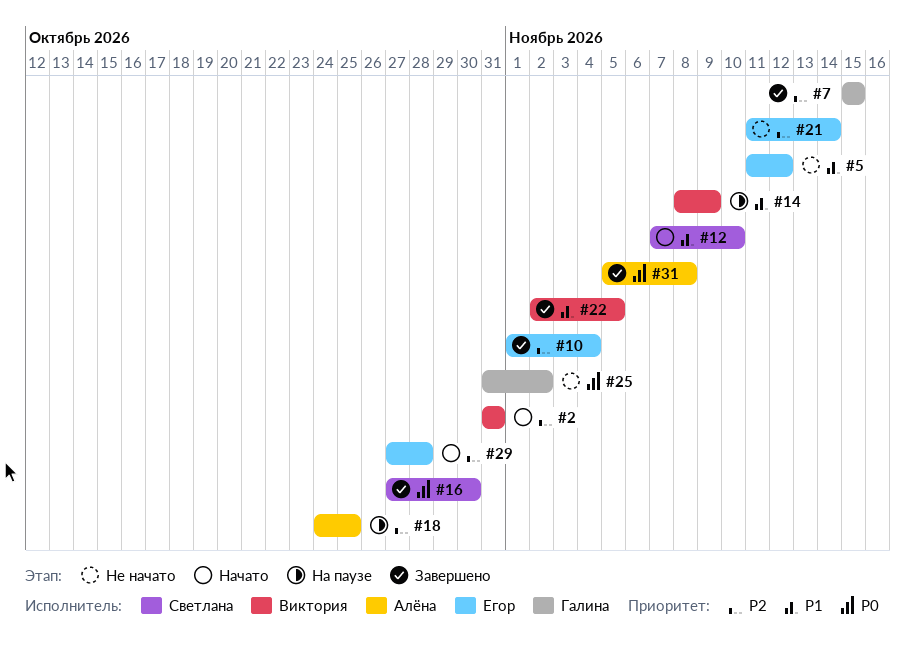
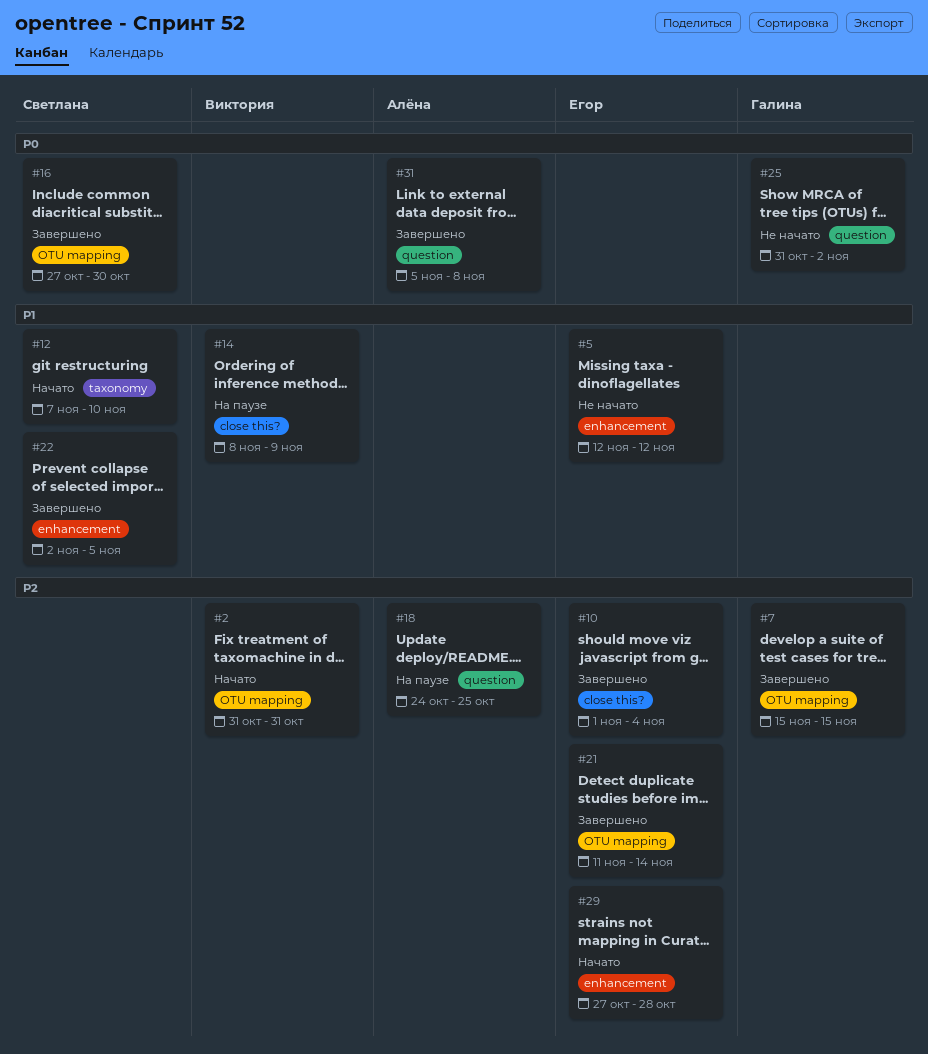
#5, start: Nov 11 -> Nov 12
#21, status: Не начато -> Завершено
#22, owner: Виктория -> Светлана

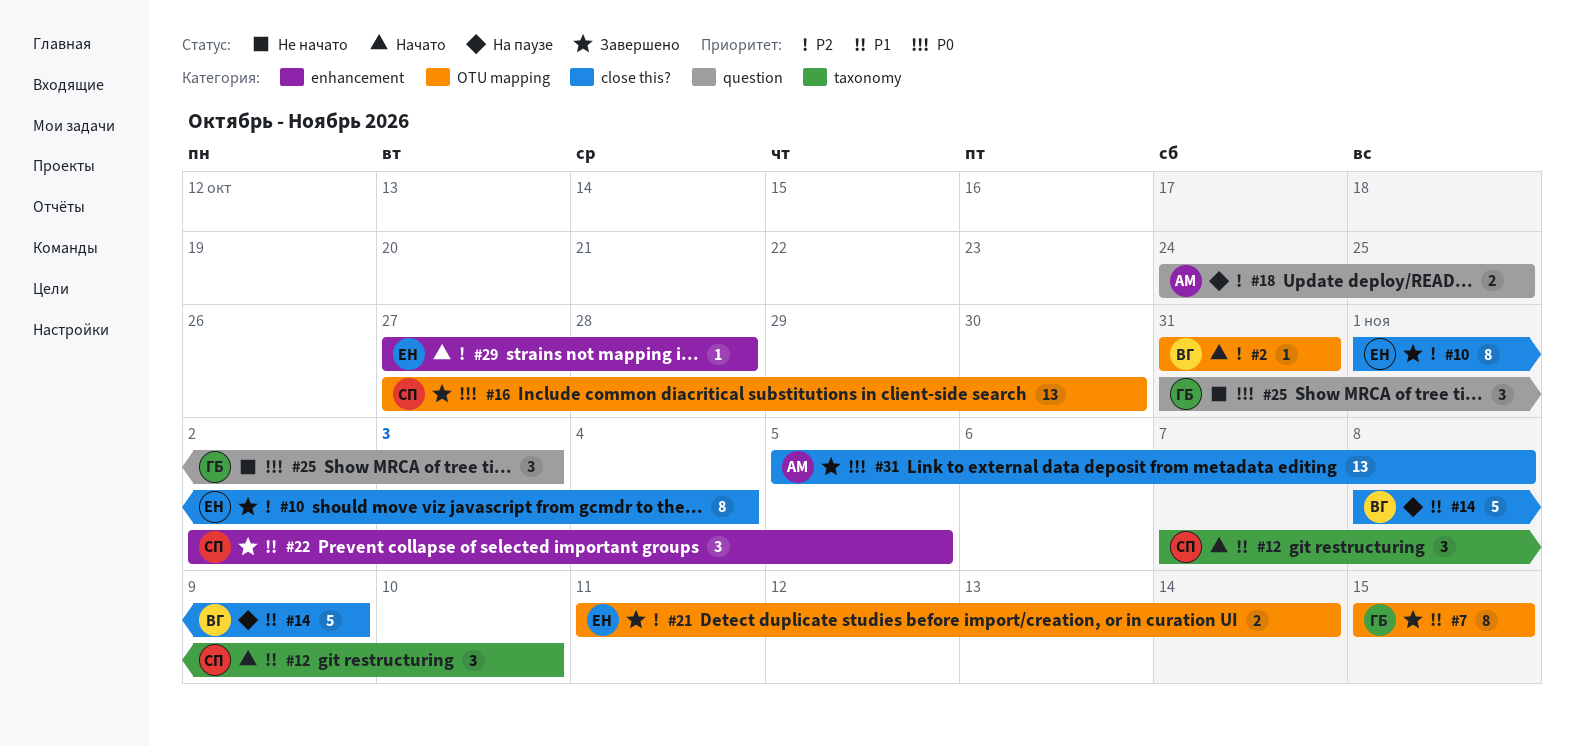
#5: present -> none
#7, priority: P2 -> P1
#25, due: Nov 2 -> Nov 3
#31, label: question -> close this?

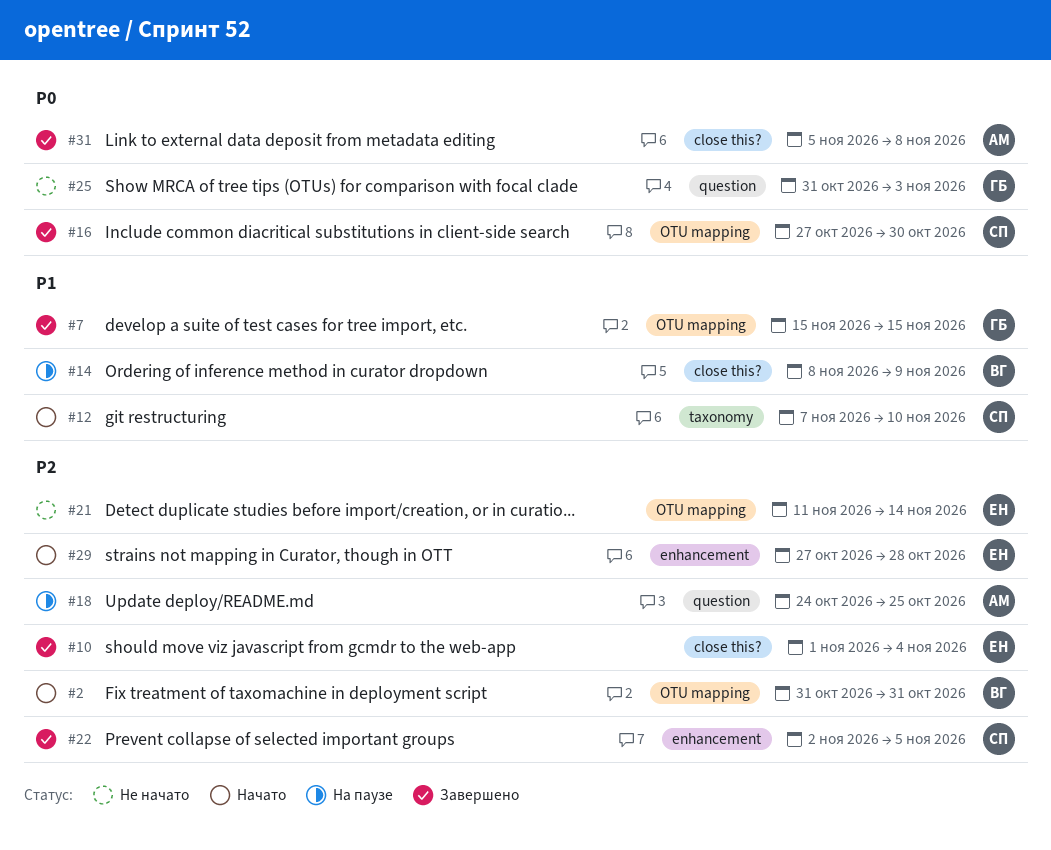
#21, status: Завершено -> Не начато
#22, priority: P1 -> P2

